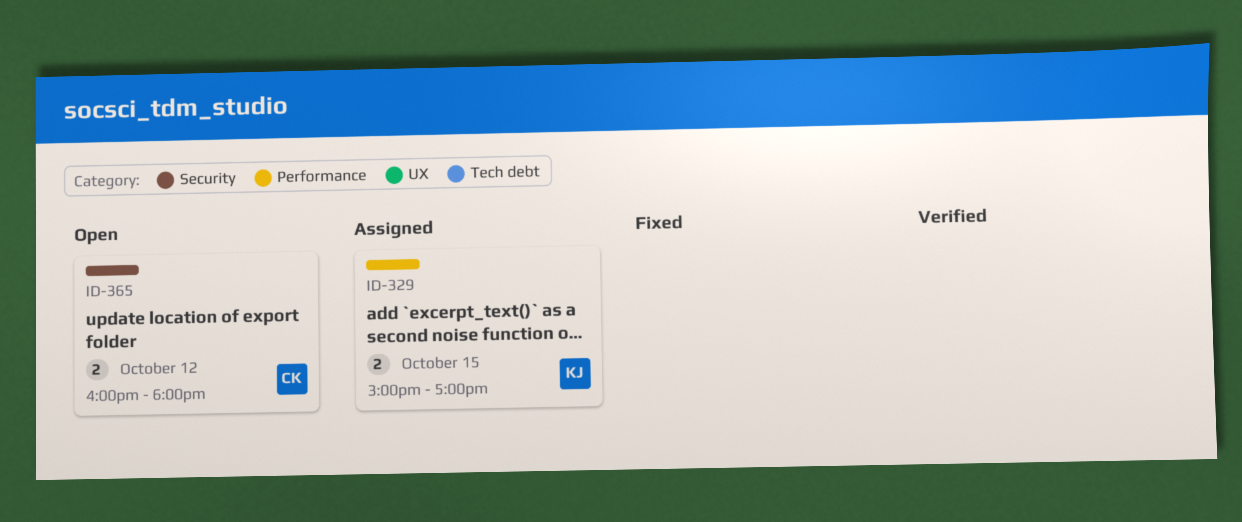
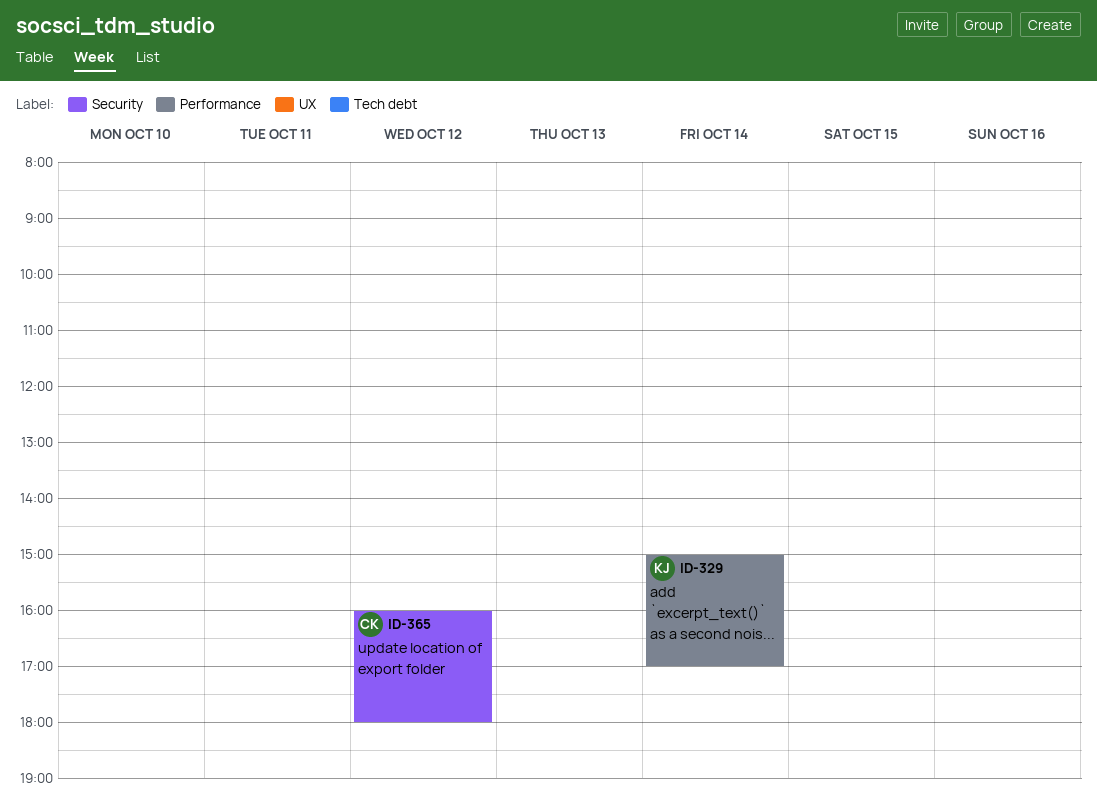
ID-329, day: Oct 15 -> Oct 14

